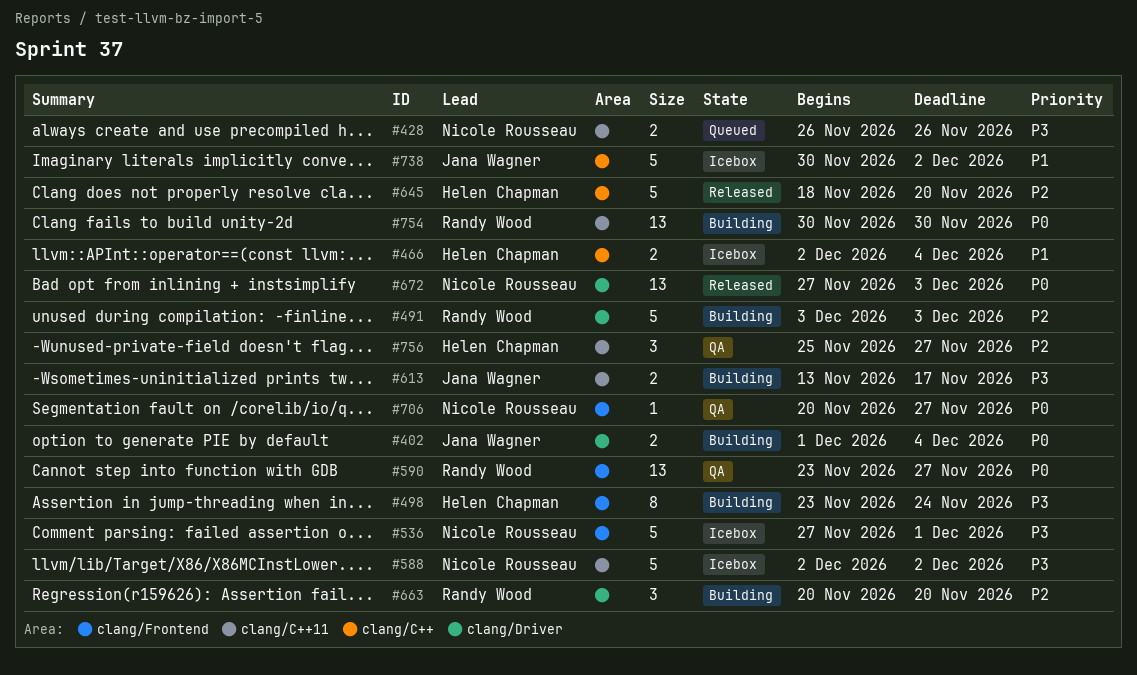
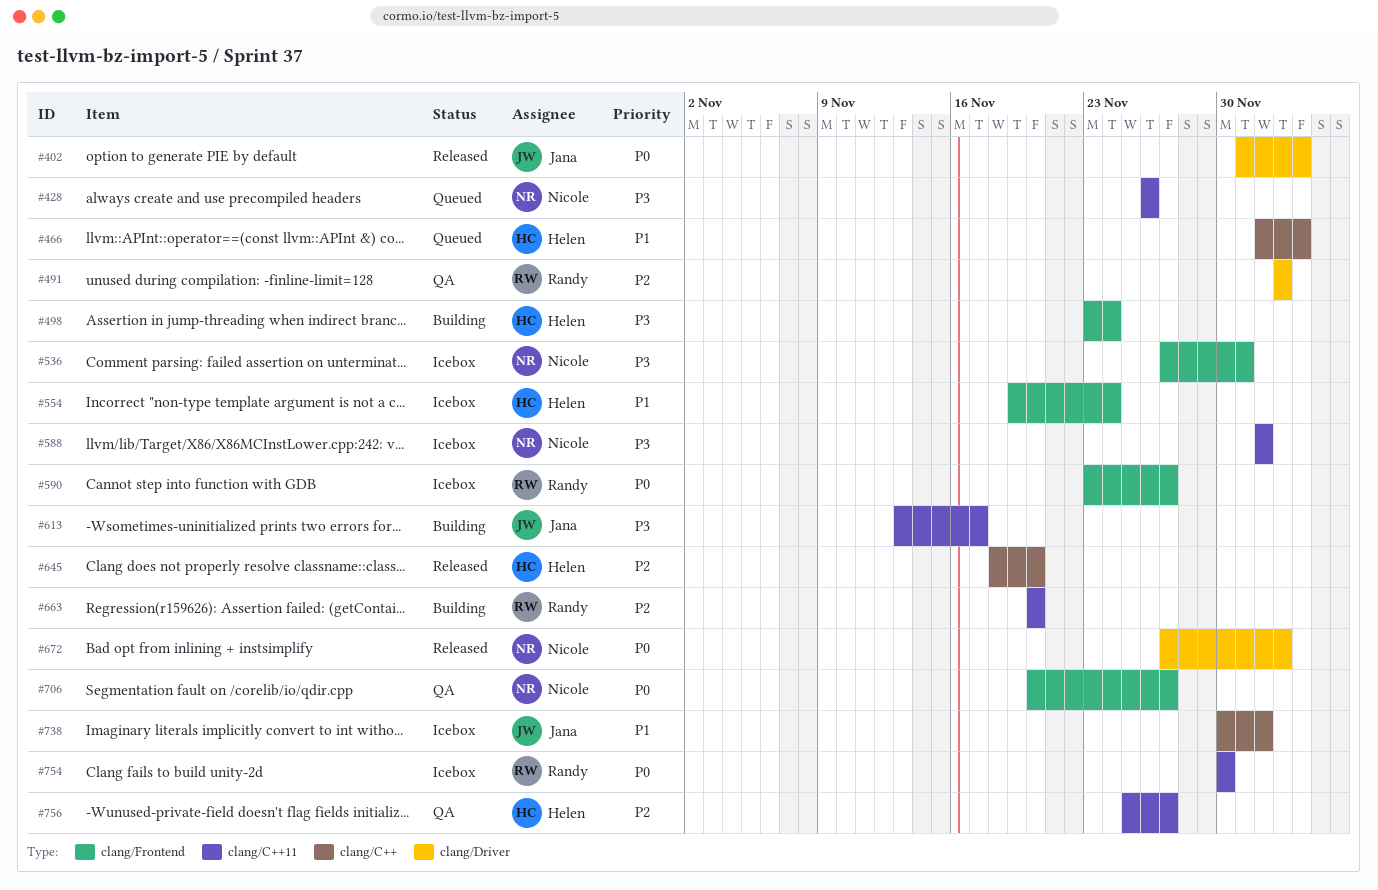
#402, status: Building -> Released
#466, status: Icebox -> Queued
#491, status: Building -> QA
#554: none -> present
#590, status: QA -> Icebox
#663, label: clang/Driver -> clang/C++11
#754, status: Building -> Icebox

